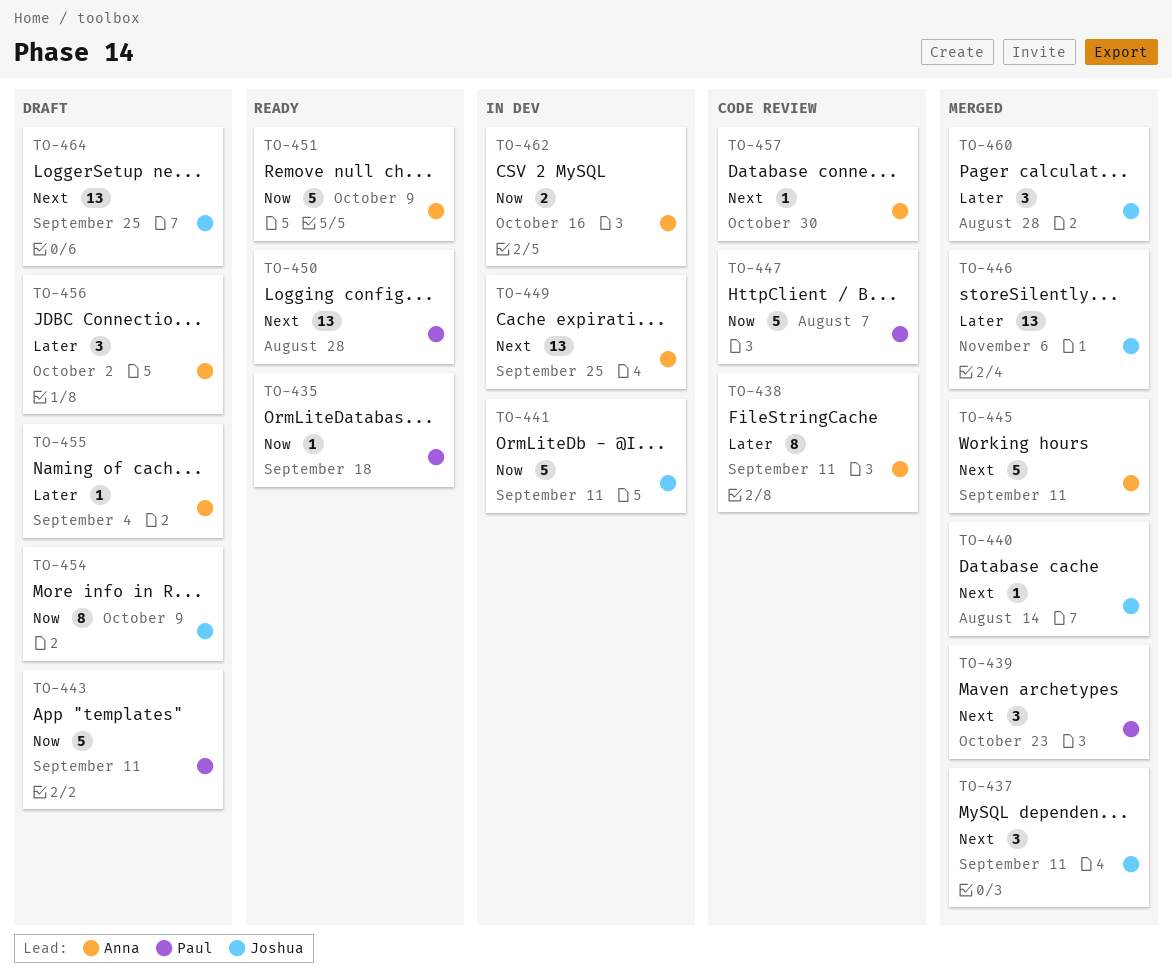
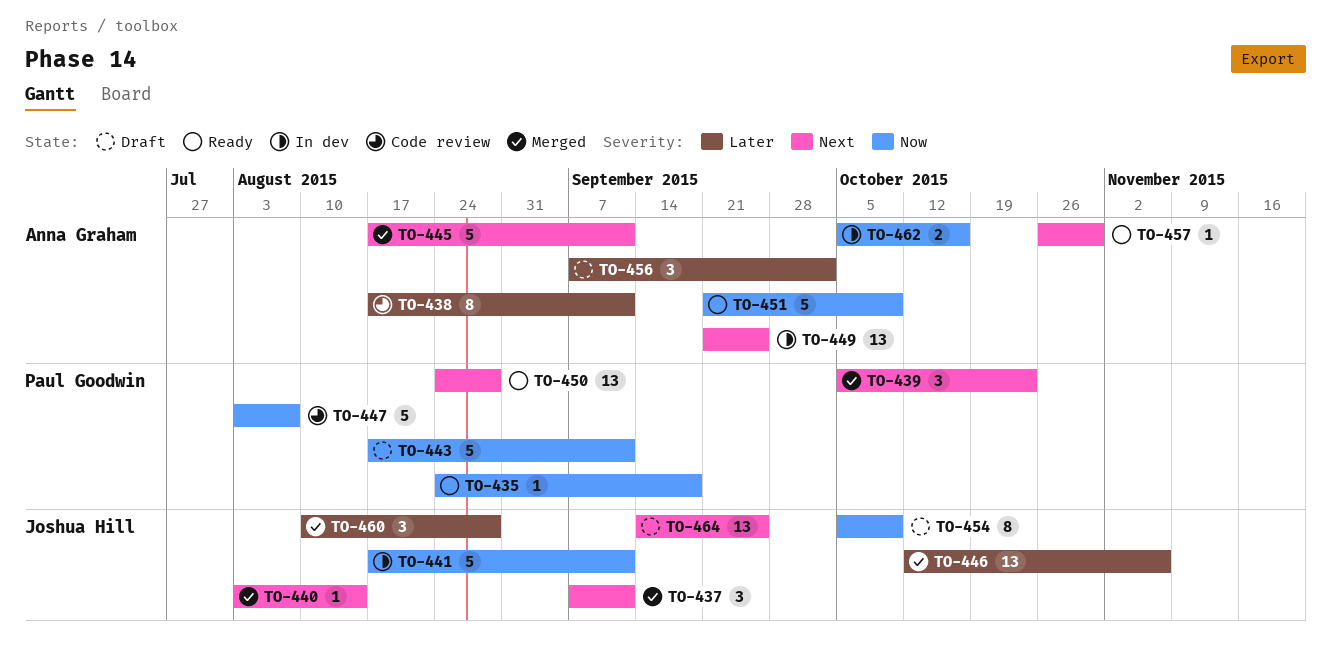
TO-455: present -> none
TO-457, status: Code review -> Ready

